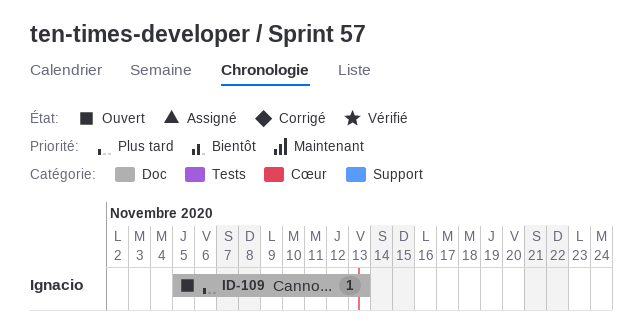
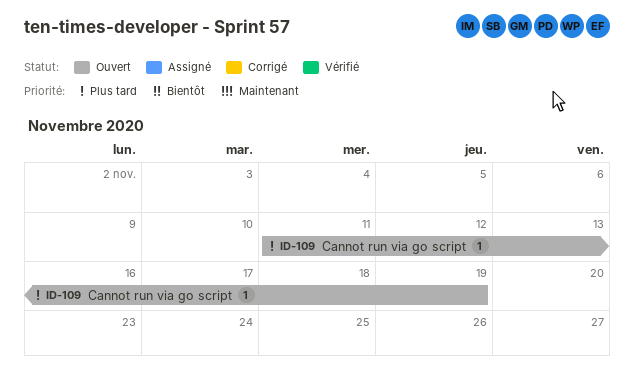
ID-109, start: Nov 5 -> Nov 11
ID-109, due: Nov 13 -> Nov 19

